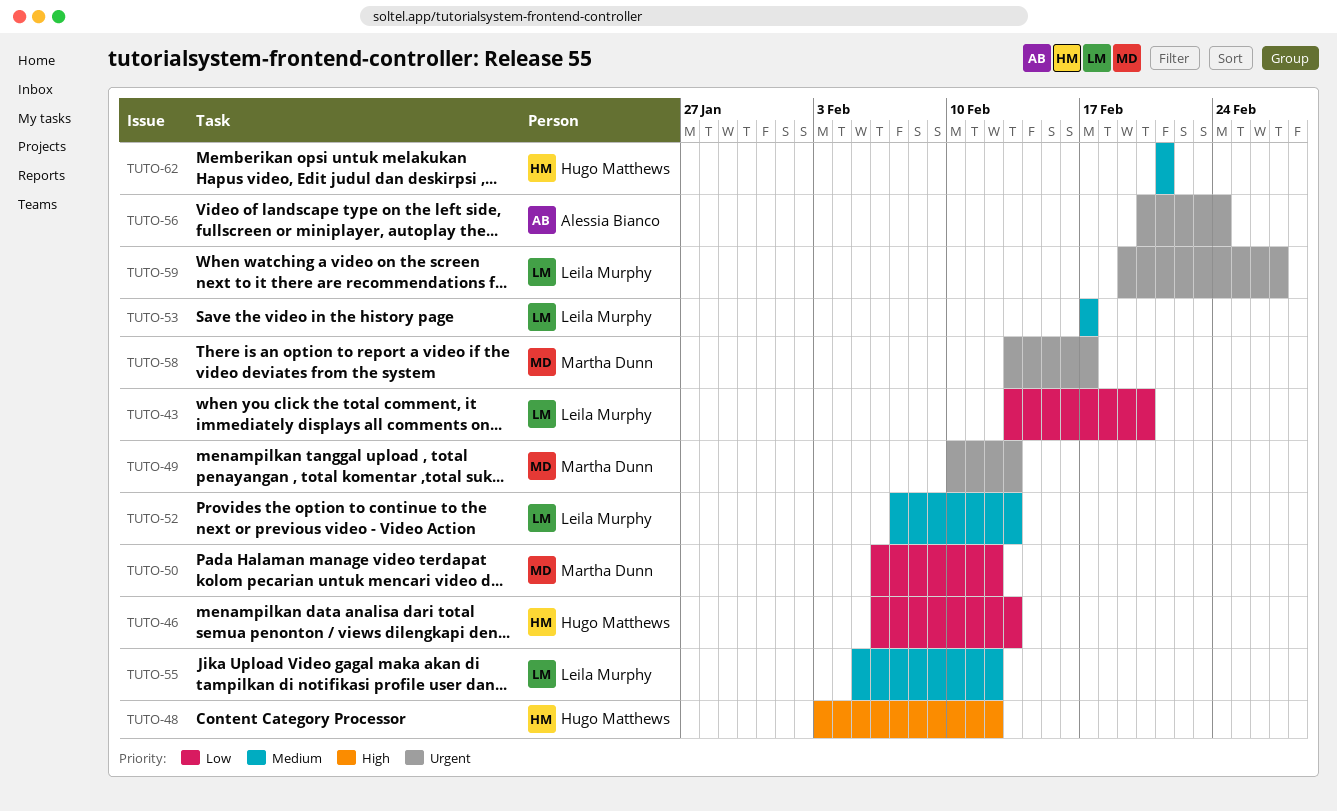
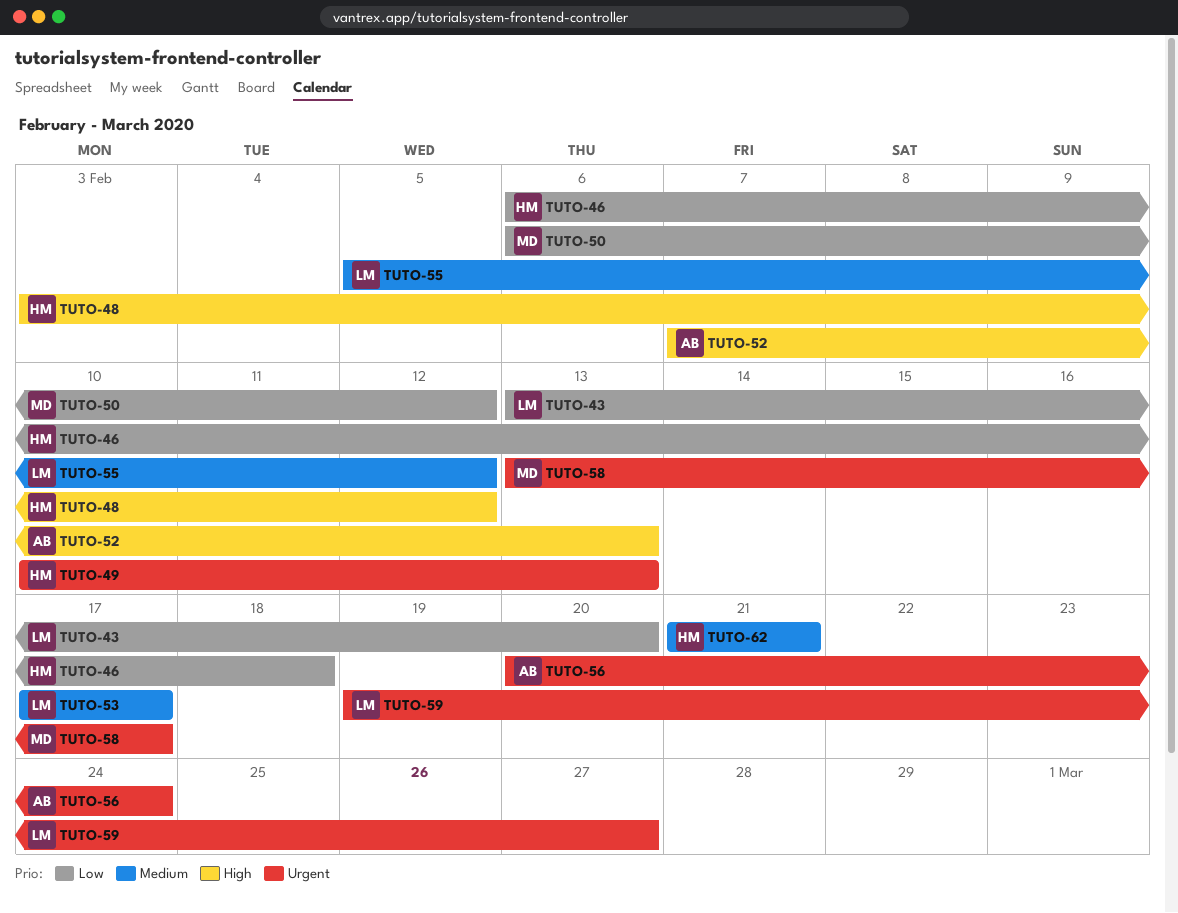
TUTO-46, due: Feb 13 -> Feb 18
TUTO-49, owner: Martha Dunn -> Hugo Matthews
TUTO-52, owner: Leila Murphy -> Alessia Bianco
TUTO-52, priority: Medium -> High

